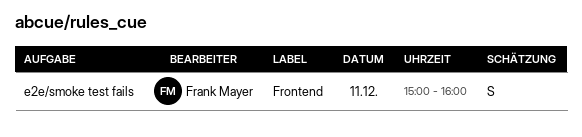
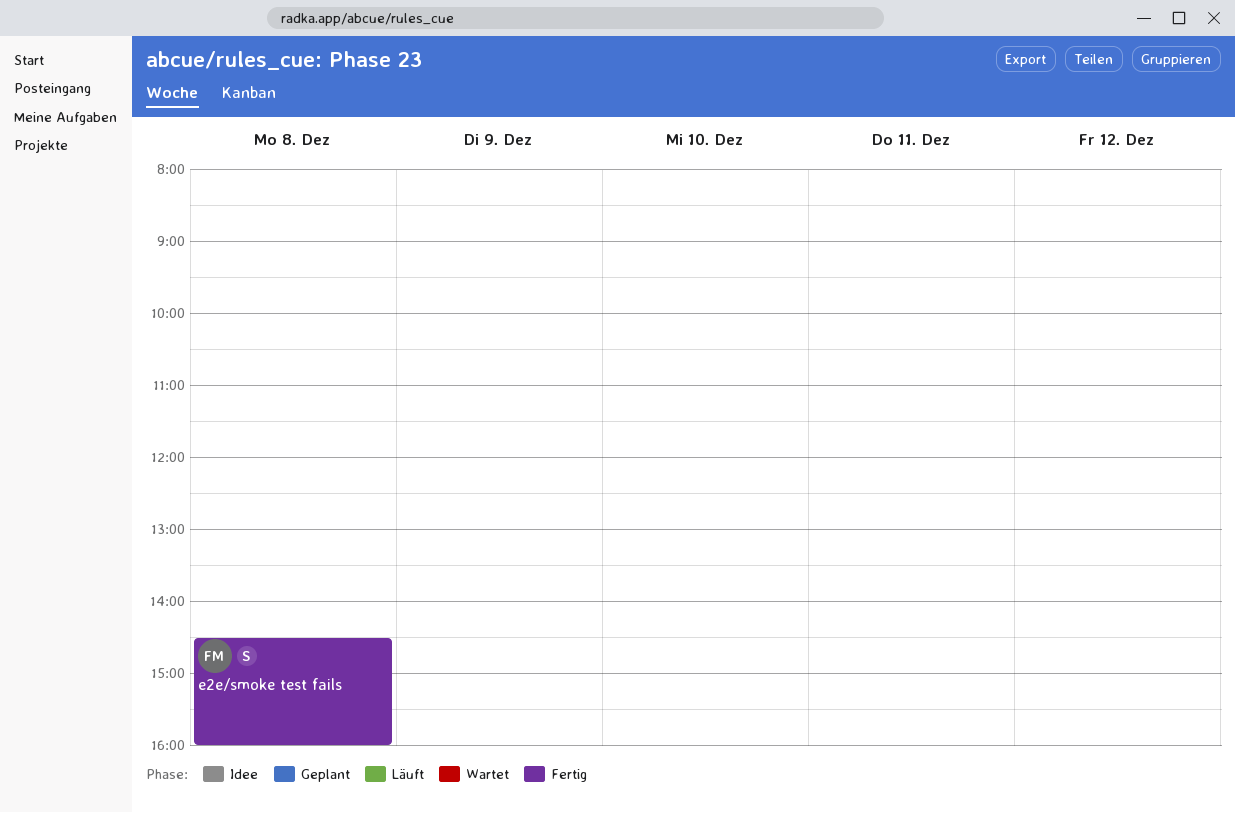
e2e/smoke test fails, day: Dec 11 -> Dec 8
e2e/smoke test fails, begins: 15:00 -> 14:30

